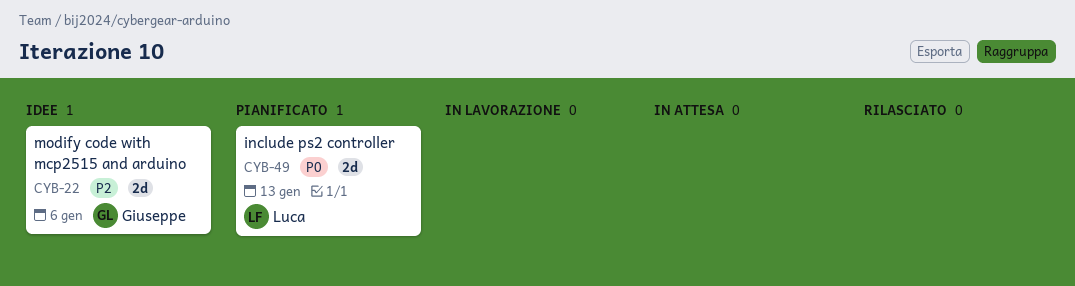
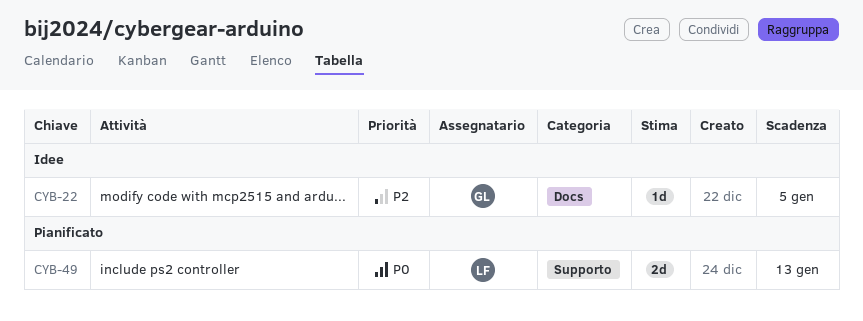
CYB-22, estimate: 2d -> 1d
CYB-22, due: Jan 6 -> Jan 5

